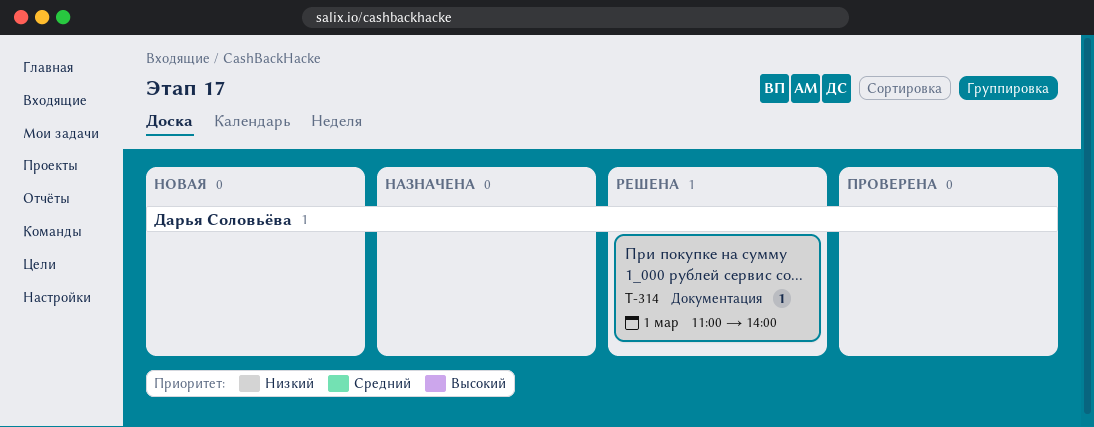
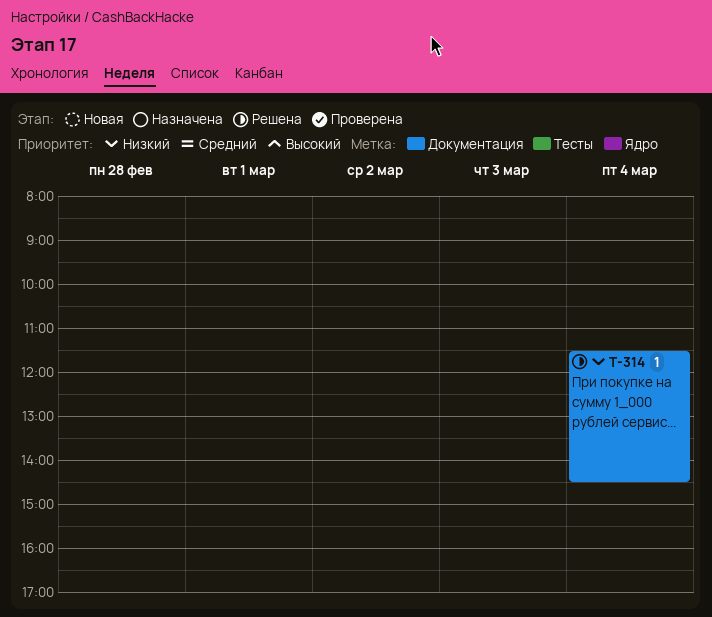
T-314, day: Mar 1 -> Mar 4
T-314, begins: 11:00 -> 11:30
T-314, ends: 14:00 -> 14:30

